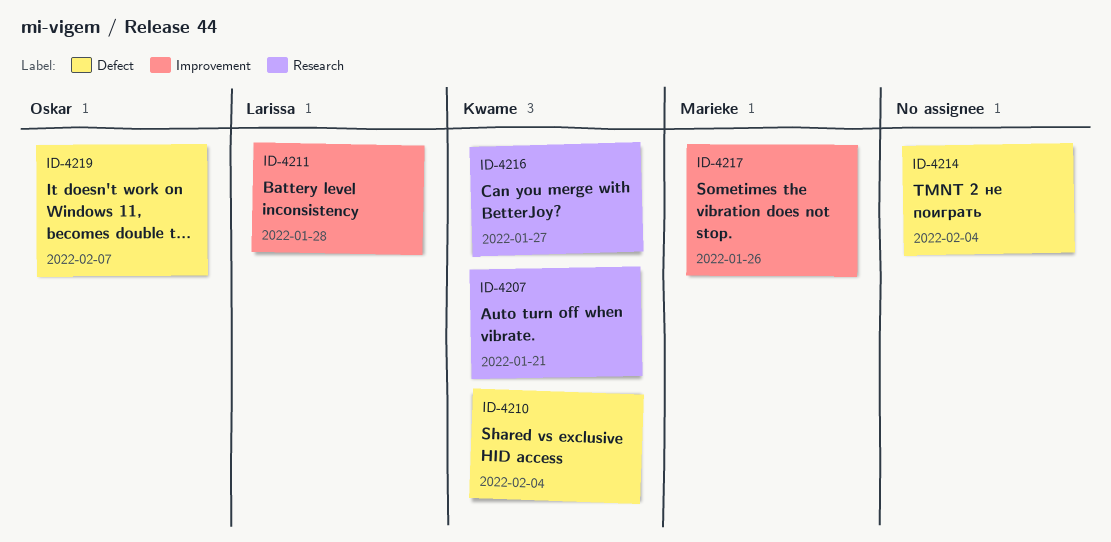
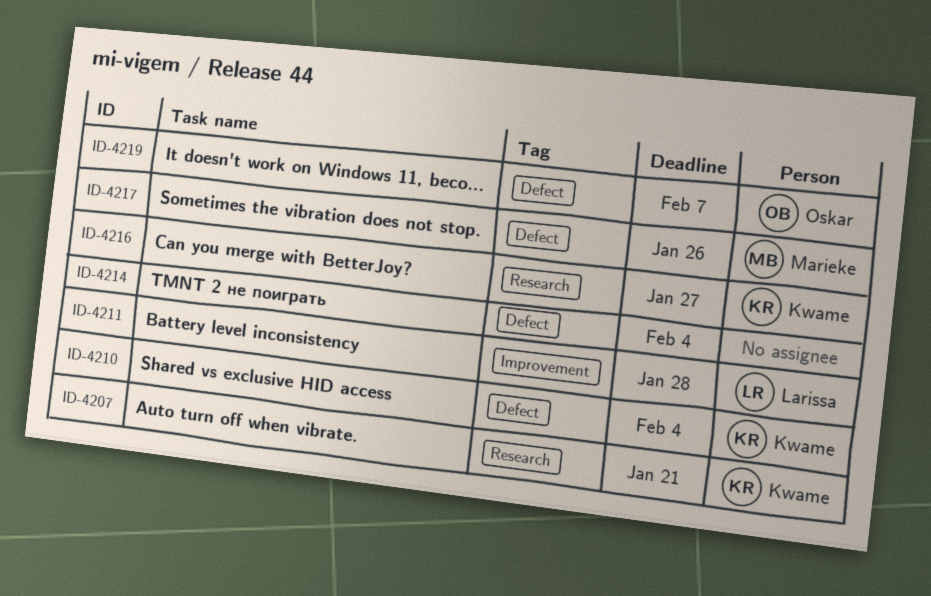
ID-4217, label: Improvement -> Defect

